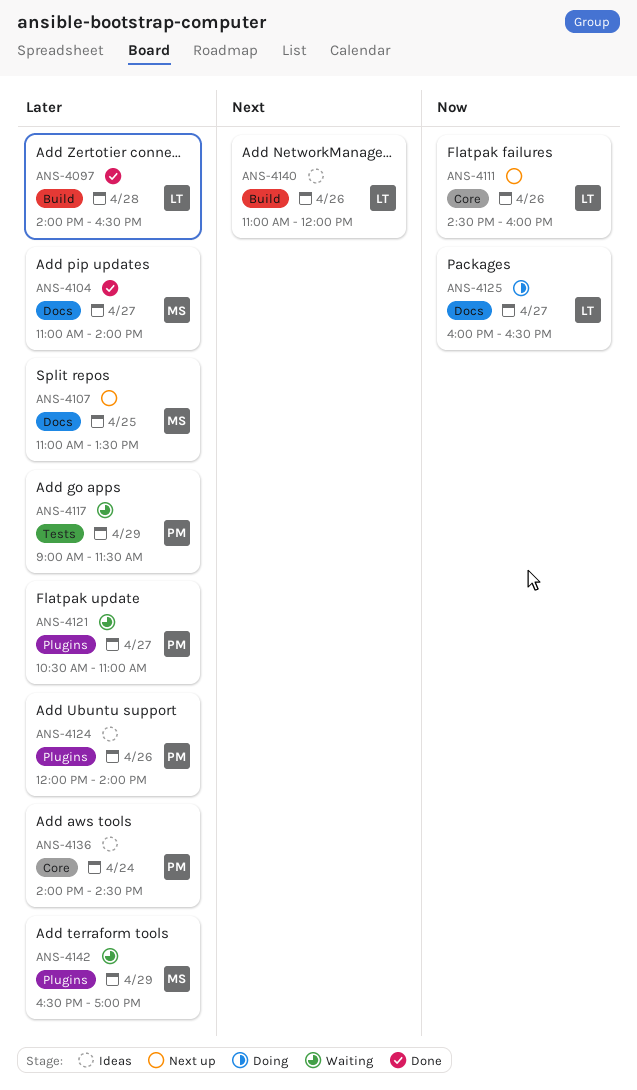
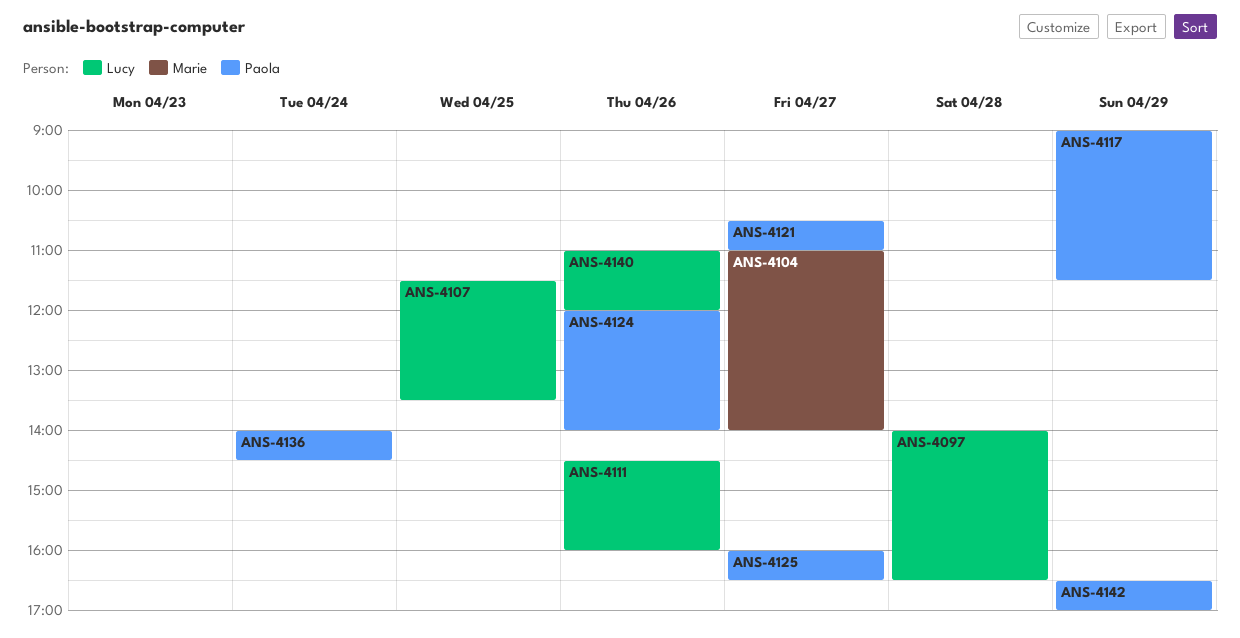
ANS-4107, owner: Marie -> Lucy
ANS-4107, begins: 11:00 -> 11:30
ANS-4125, owner: Lucy -> Paola
ANS-4142, owner: Marie -> Paola

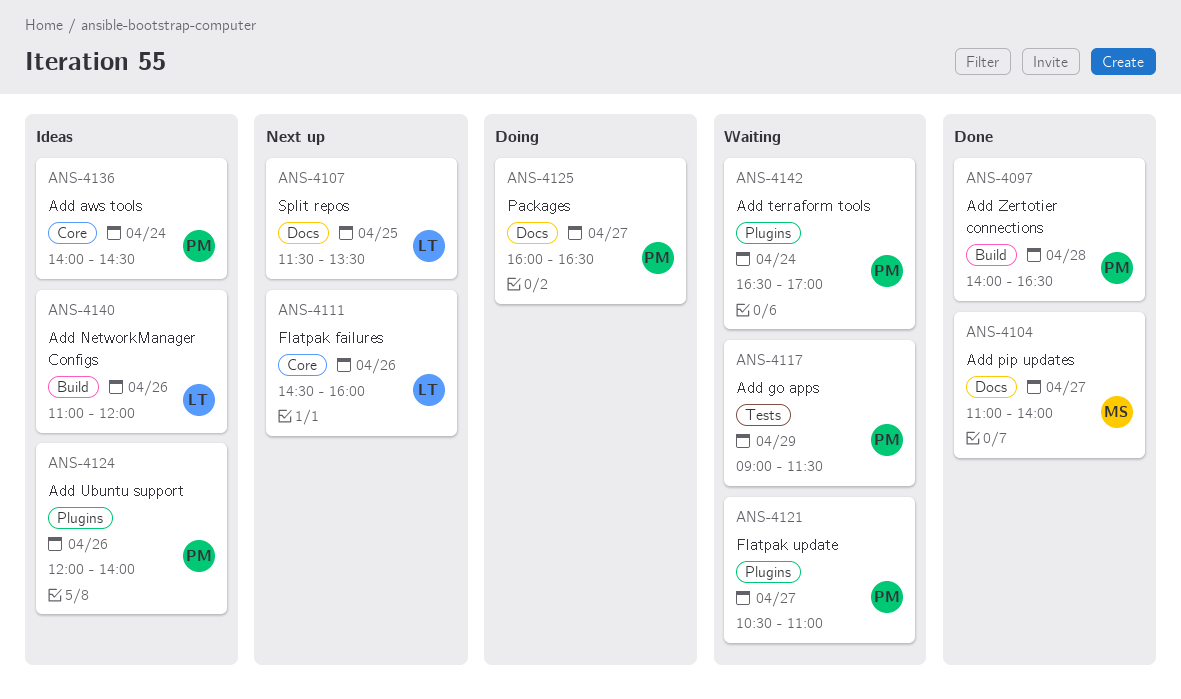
ANS-4097, owner: Lucy -> Paola
ANS-4142, day: Apr 29 -> Apr 24

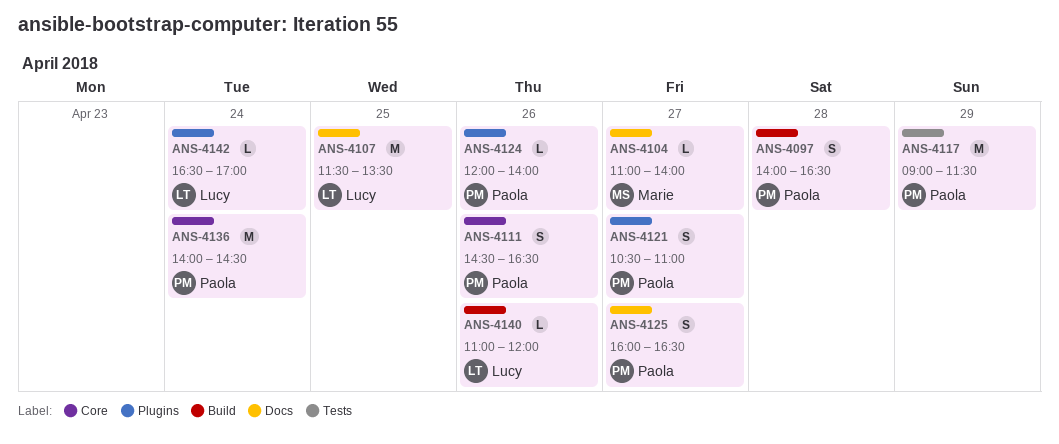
ANS-4111, owner: Lucy -> Paola
ANS-4111, ends: 16:00 -> 16:30
ANS-4142, owner: Paola -> Lucy

